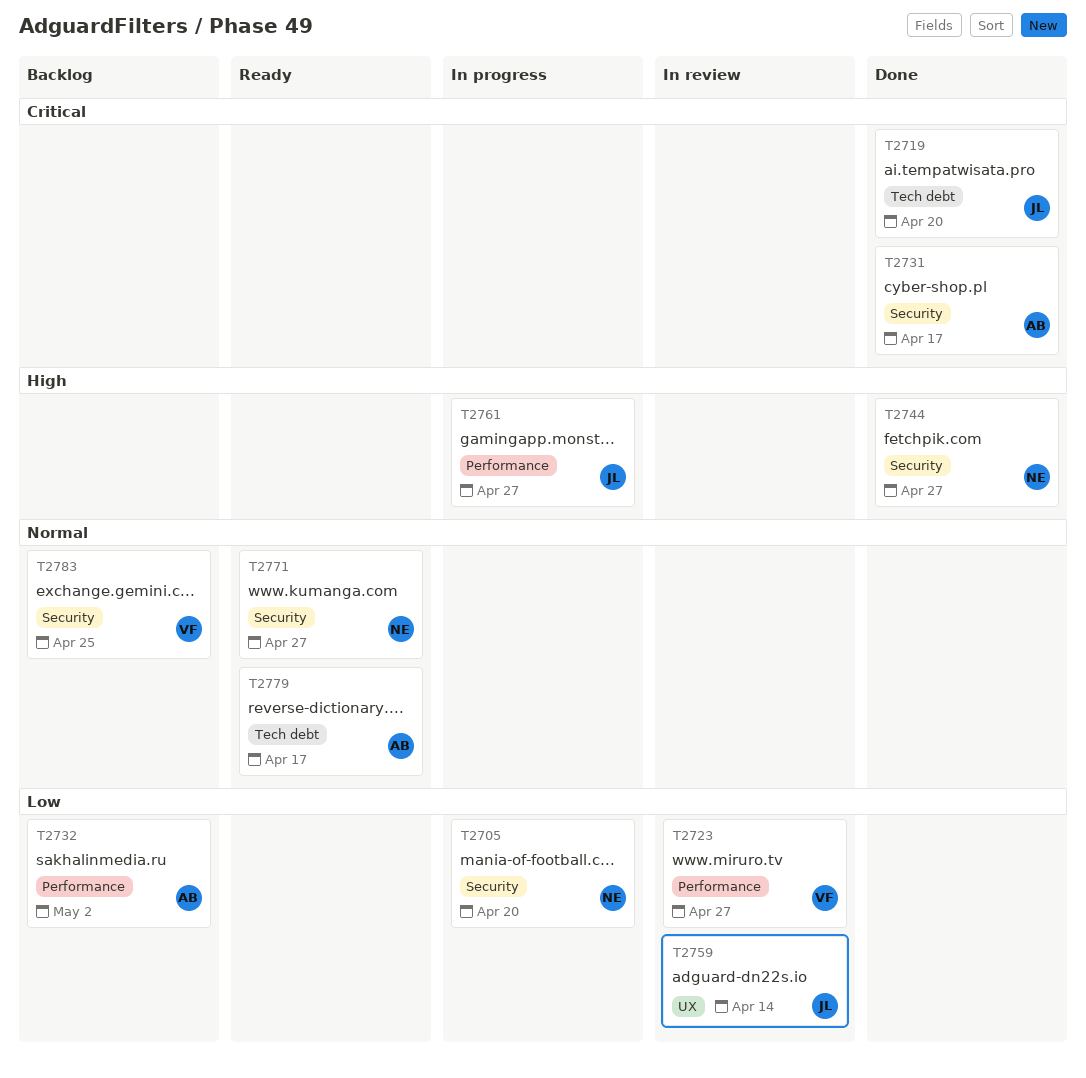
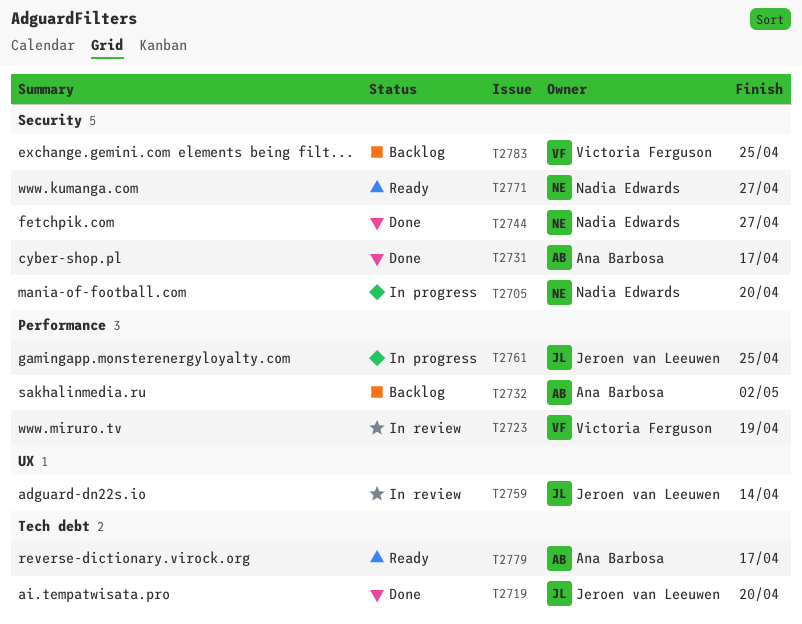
T2723, due: Apr 27 -> Apr 19
T2761, due: Apr 27 -> Apr 25

